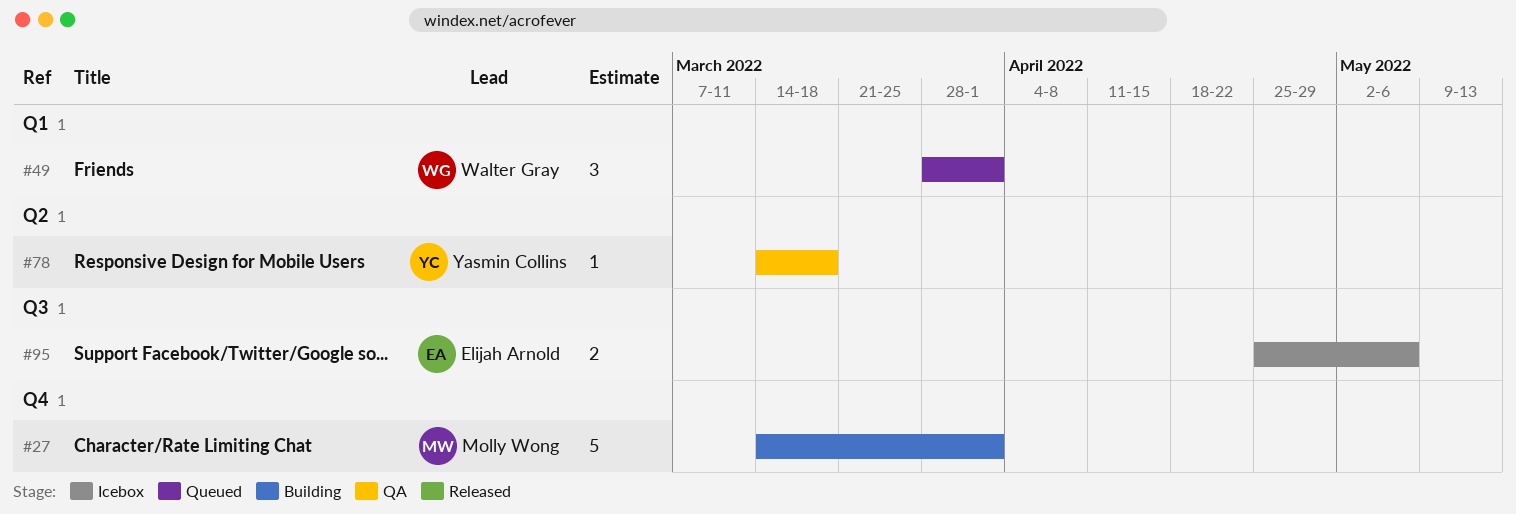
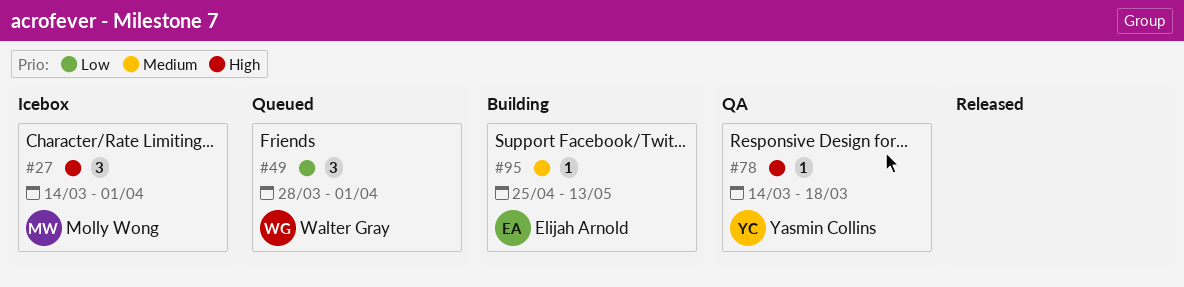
#27, status: Building -> Icebox
#27, estimate: 5 -> 3
#95, status: Icebox -> Building
#95, estimate: 2 -> 1
#95, due: May 6 -> May 13

